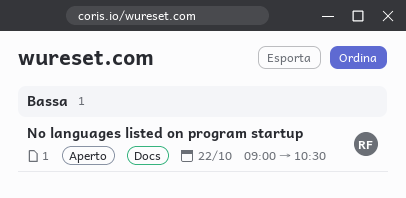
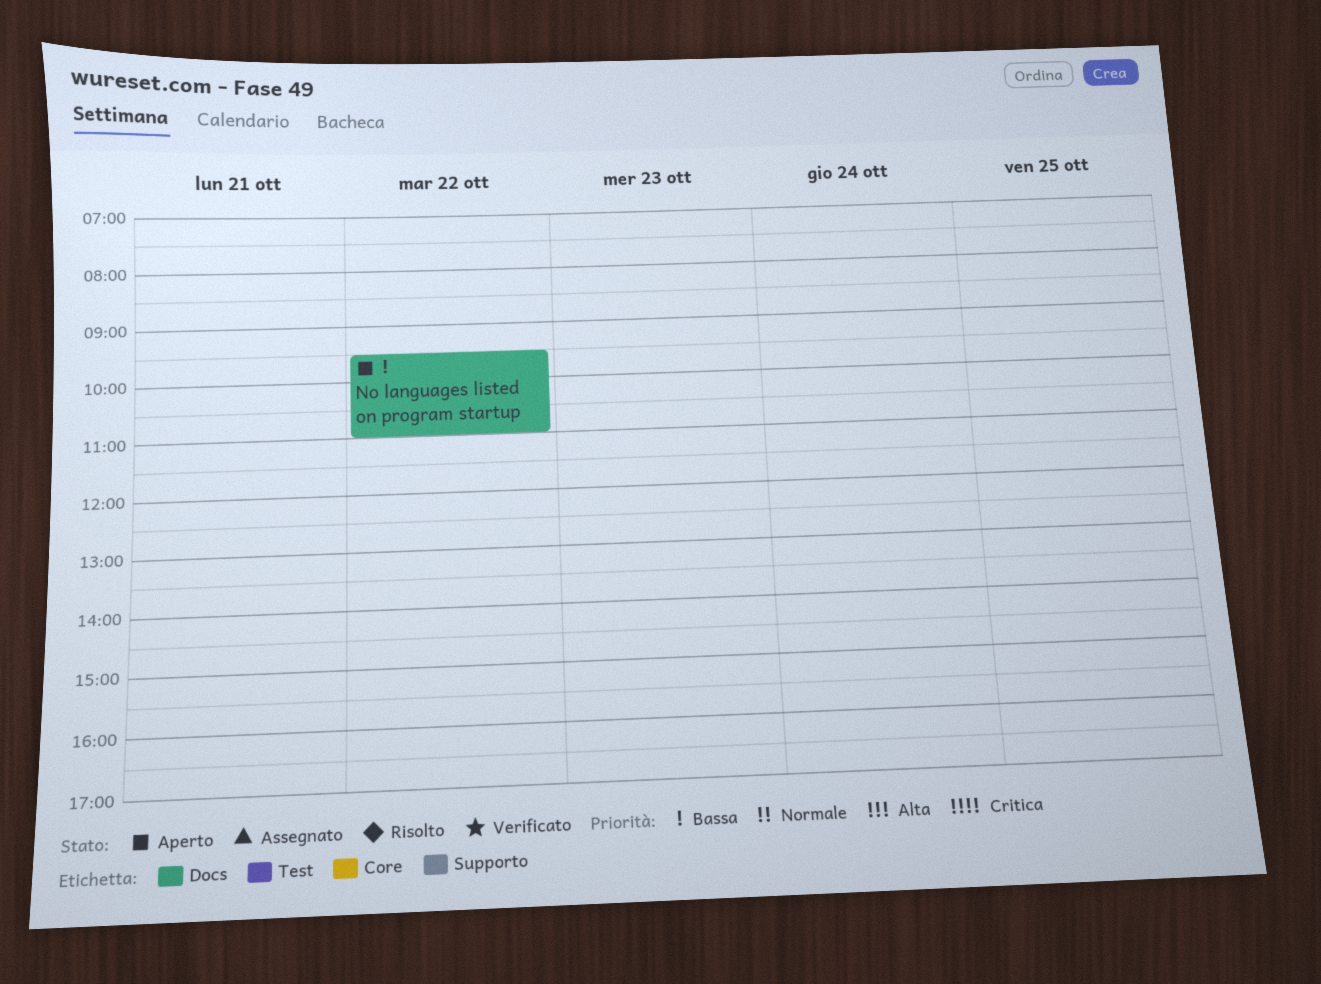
No languages listed on program startup, begins: 09:00 -> 09:30
No languages listed on program startup, ends: 10:30 -> 11:00

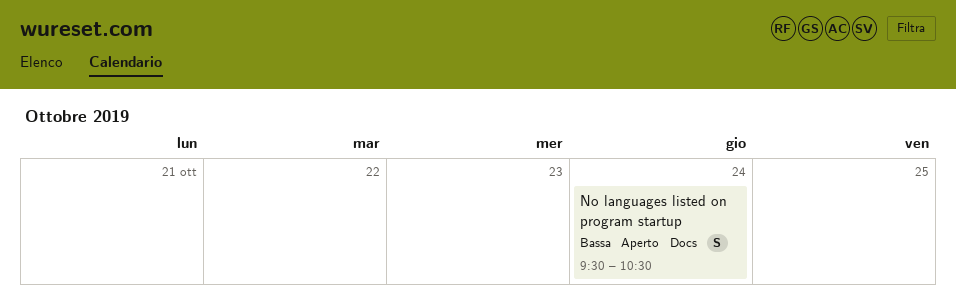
No languages listed on program startup, day: Oct 22 -> Oct 24
No languages listed on program startup, ends: 11:00 -> 10:30

